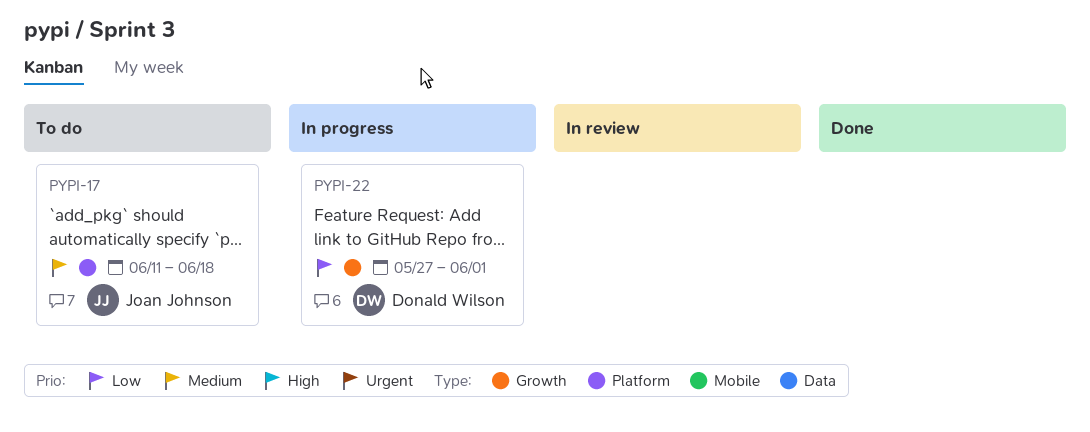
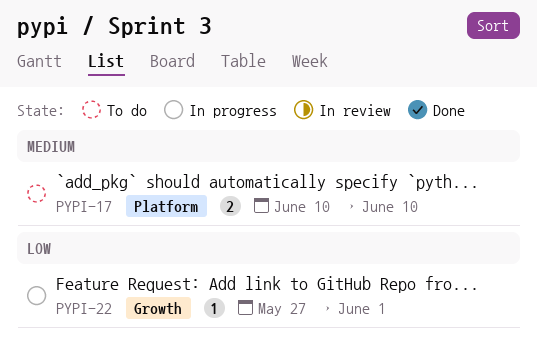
PYPI-17, start: Jun 11 -> Jun 10
PYPI-17, due: Jun 18 -> Jun 10

